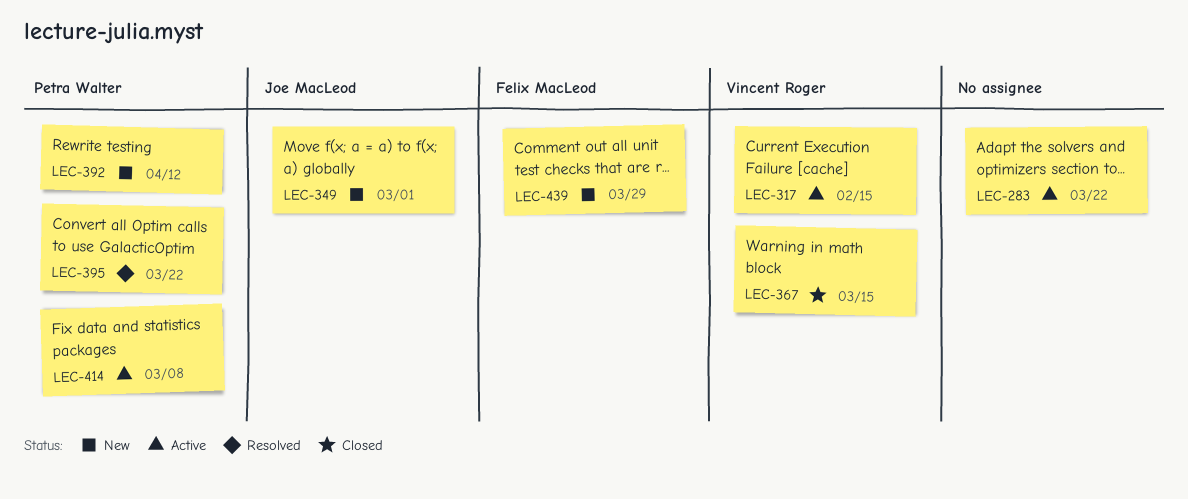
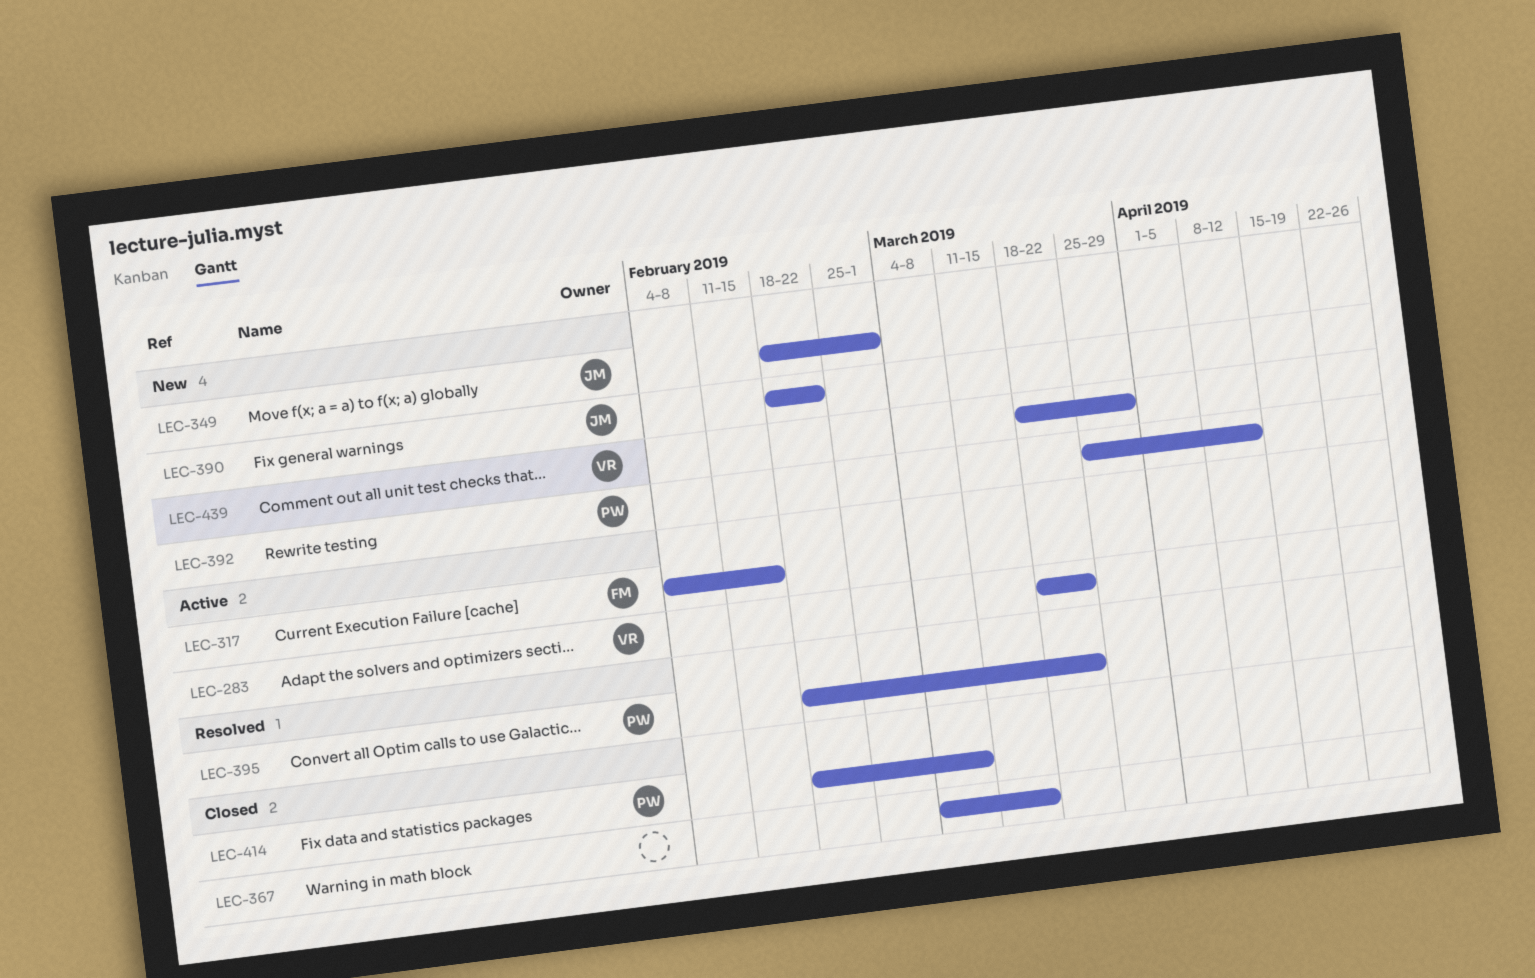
LEC-283, owner: none -> Vincent Roger
LEC-317, owner: Vincent Roger -> Felix MacLeod
LEC-367, owner: Vincent Roger -> none
LEC-390: none -> present
LEC-414, status: Active -> Closed
LEC-439, owner: Felix MacLeod -> Vincent Roger

